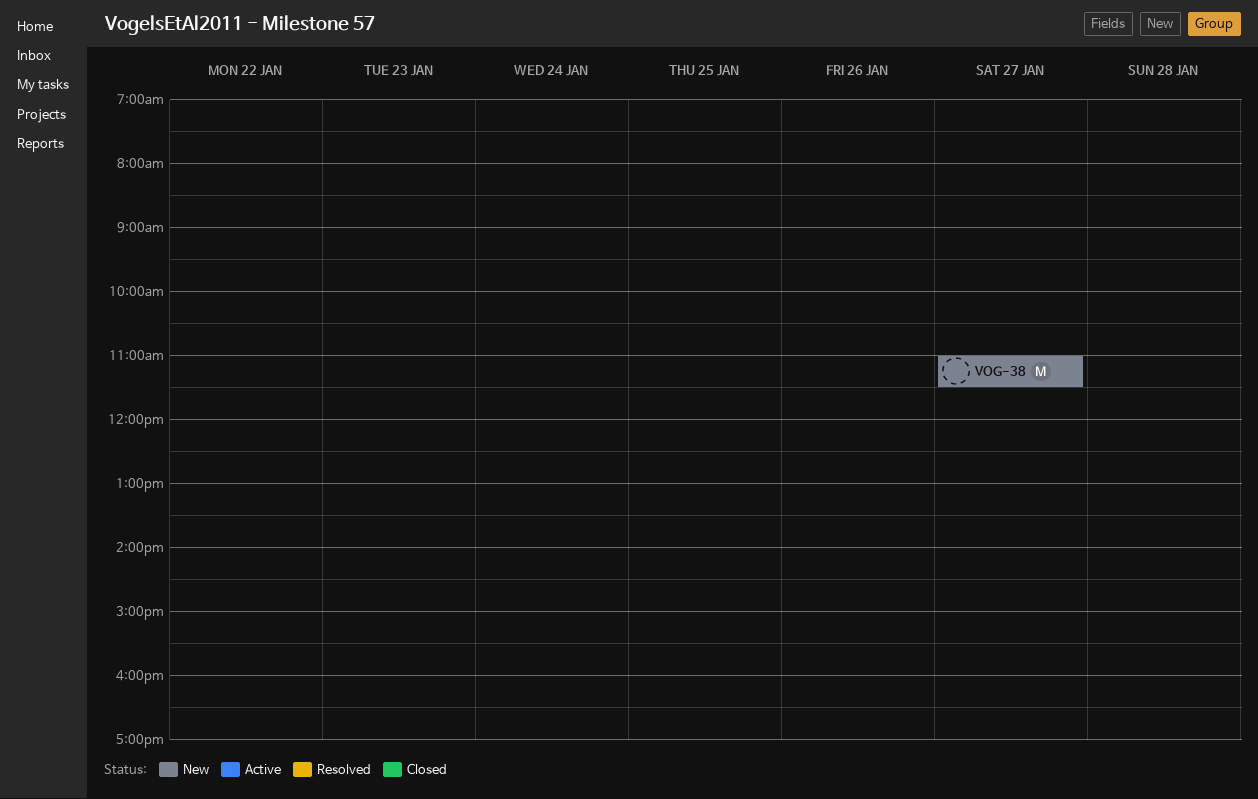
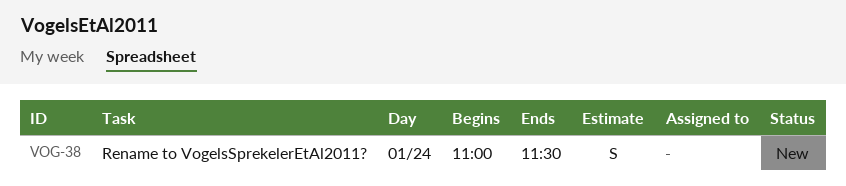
VOG-38, estimate: M -> S
VOG-38, day: Jan 27 -> Jan 24

